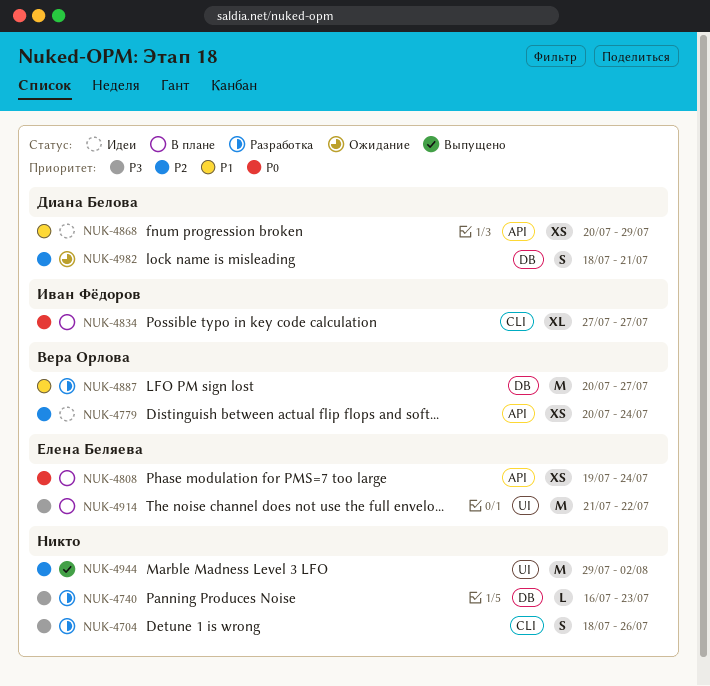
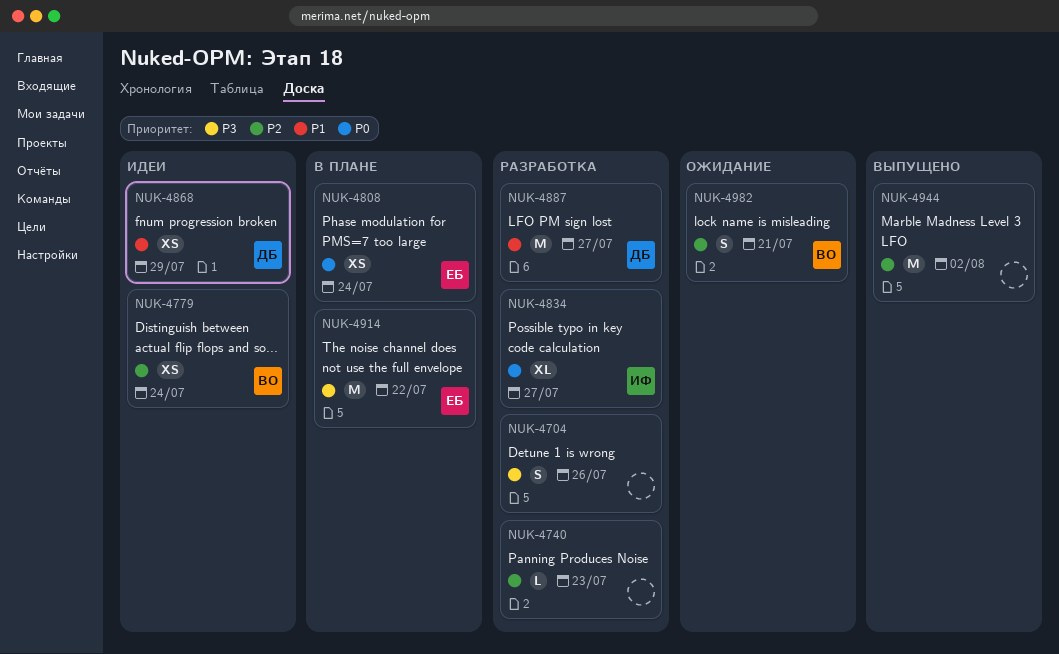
NUK-4740, priority: P3 -> P2
NUK-4834, status: В плане -> Разработка
NUK-4887, owner: Вера Орлова -> Диана Белова
NUK-4982, owner: Диана Белова -> Вера Орлова

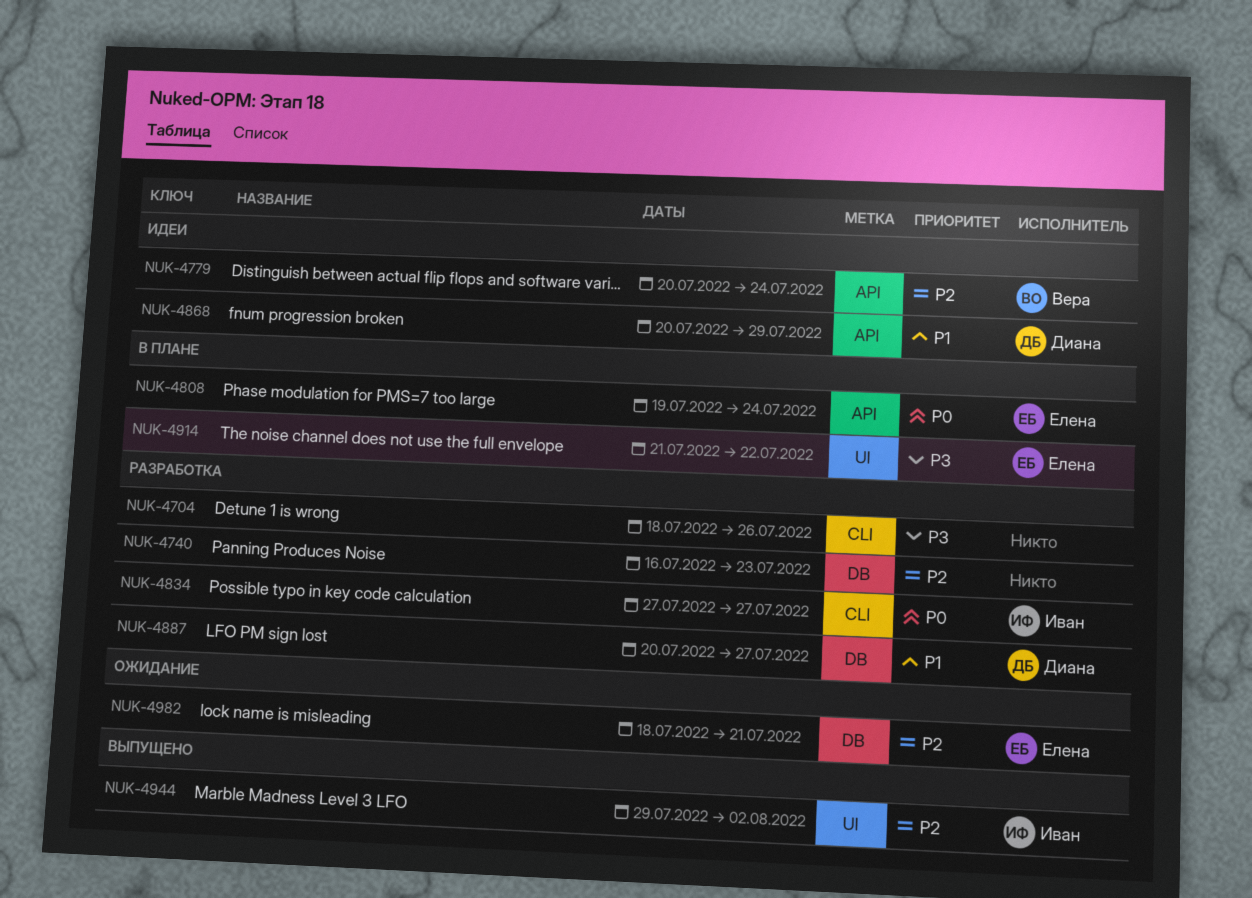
NUK-4944, owner: none -> Иван
NUK-4982, owner: Вера -> Елена

